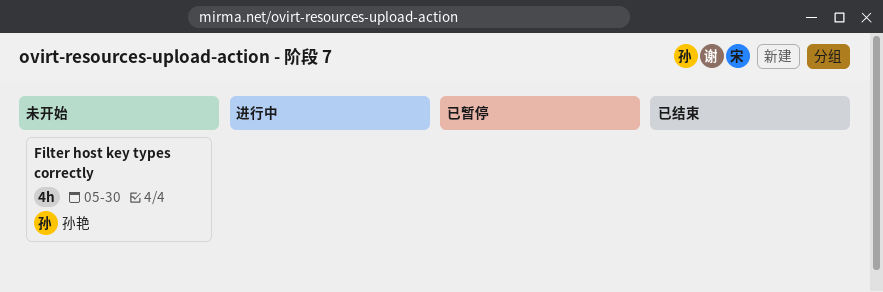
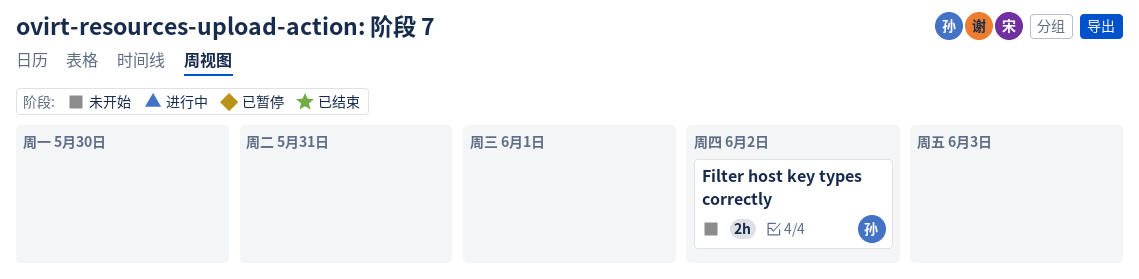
Filter host key types correctly, estimate: 4h -> 2h
Filter host key types correctly, due: May 30 -> Jun 2

